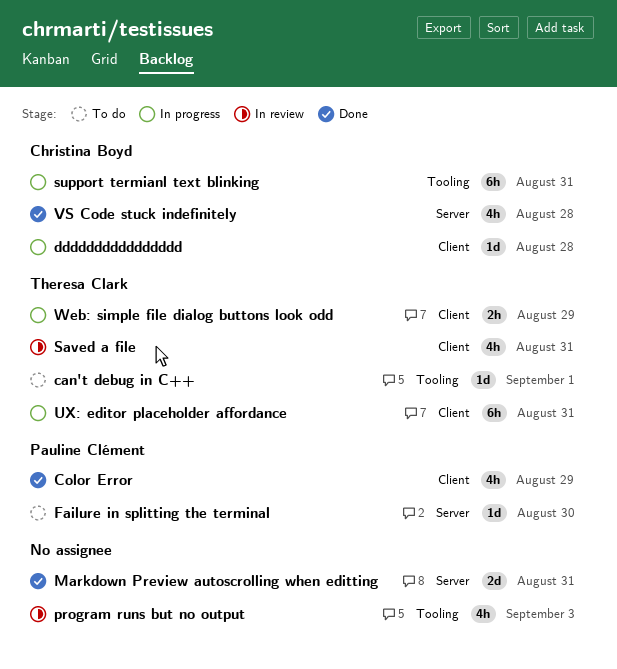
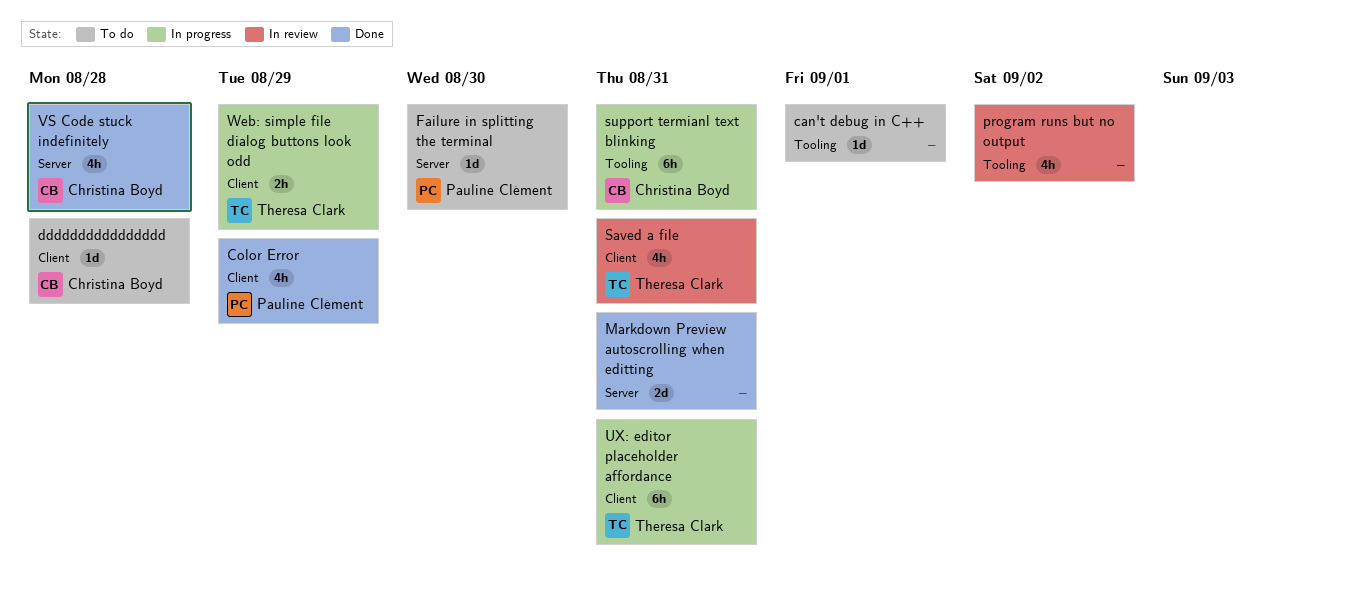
can't debug in C++, owner: Theresa Clark -> none
dddddddddddddddd, status: In progress -> To do
program runs but no output, due: Sep 3 -> Sep 2

